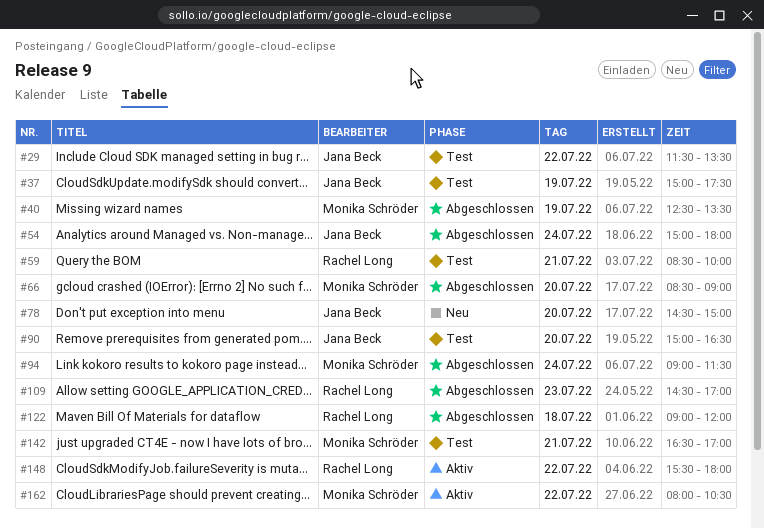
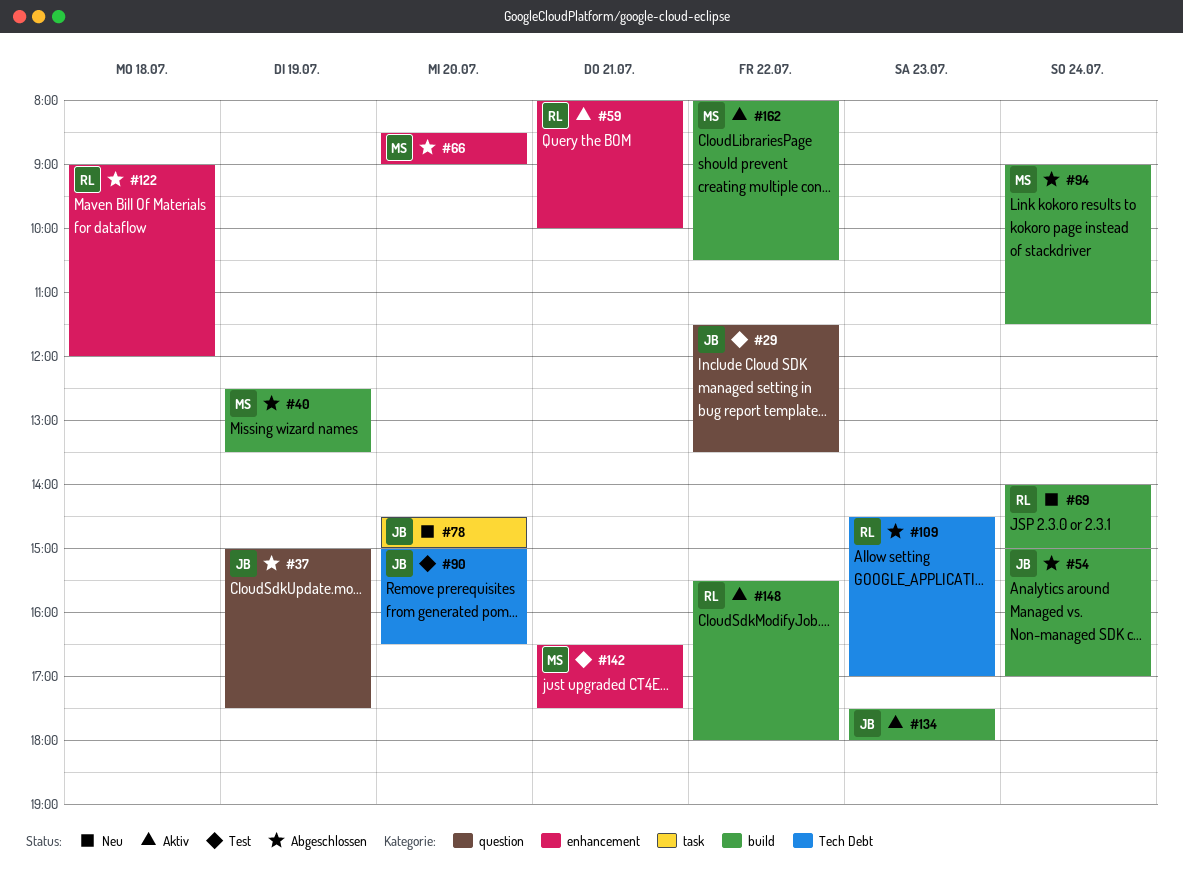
#37, status: Test -> Abgeschlossen
#54, ends: 18:00 -> 17:00
#59, status: Test -> Aktiv
#59, begins: 08:30 -> 08:00
#69: none -> present
#134: none -> present
#142, ends: 17:00 -> 17:30

